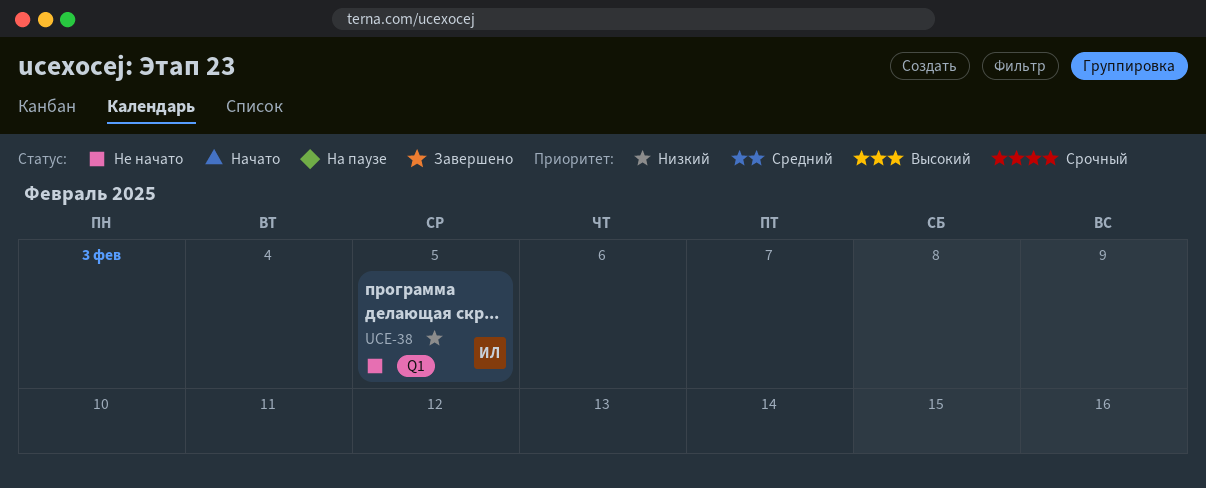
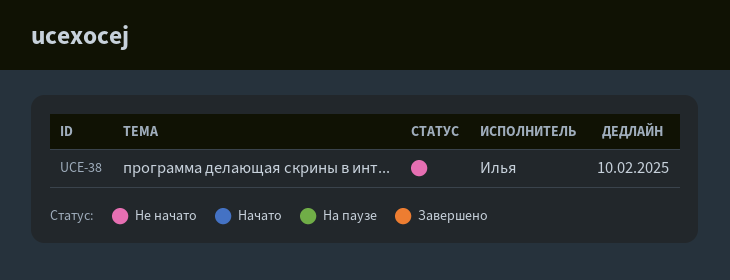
UCE-38, due: Feb 5 -> Feb 10

